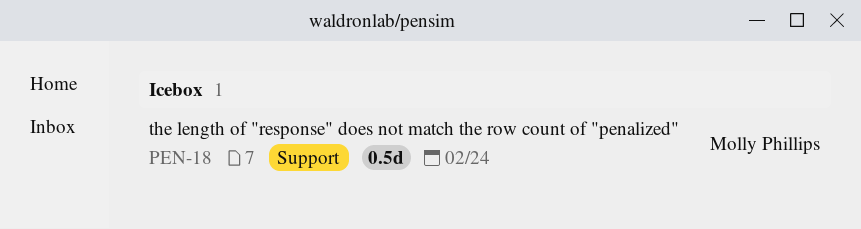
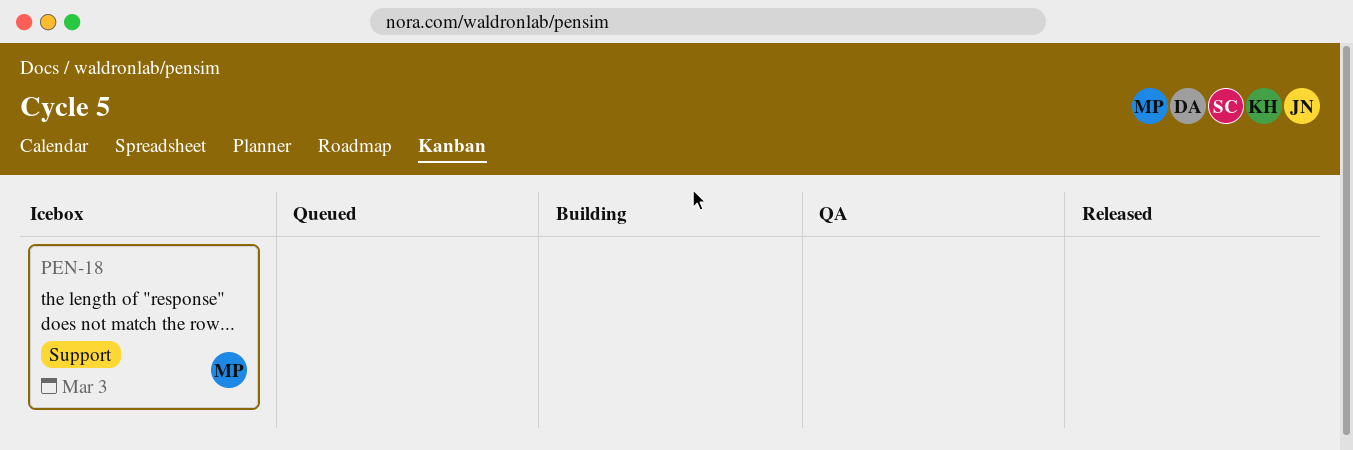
PEN-18, due: Feb 24 -> Mar 3

